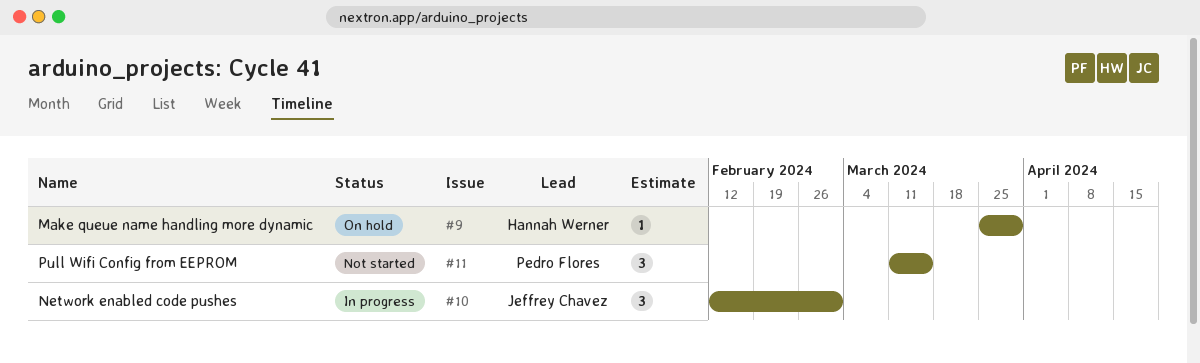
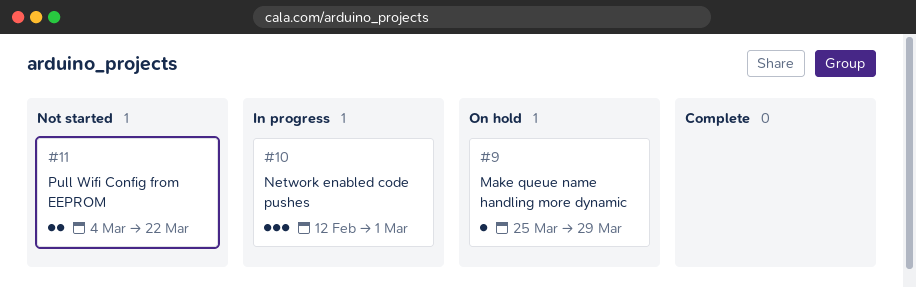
#11, estimate: 3 -> 2
#11, start: Mar 11 -> Mar 4
#11, due: Mar 15 -> Mar 22

